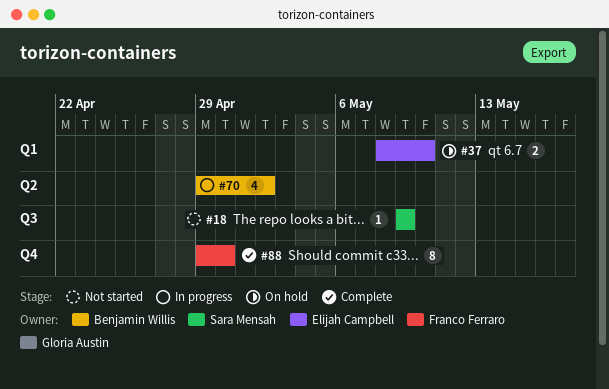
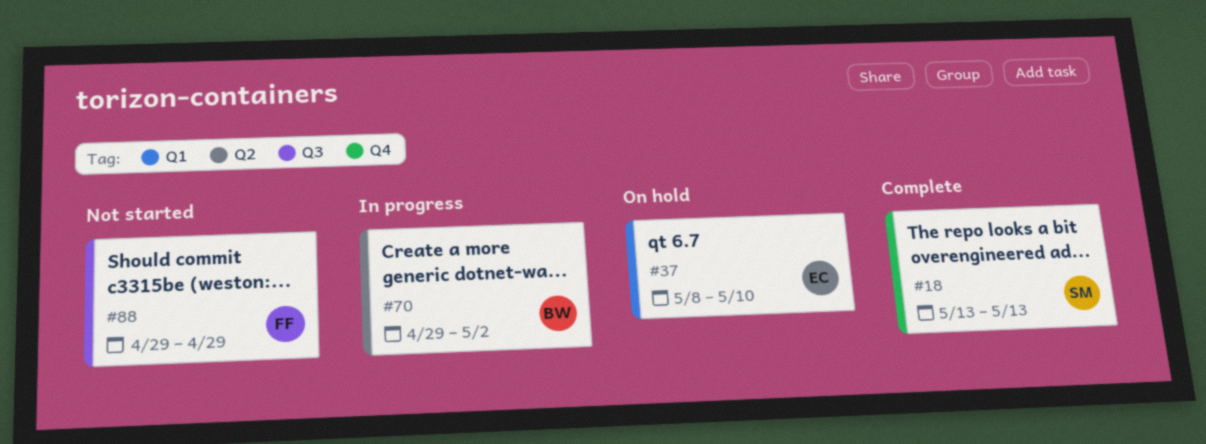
#18, status: Not started -> Complete
#18, label: Q3 -> Q4
#18, start: May 9 -> May 13
#18, due: May 9 -> May 13
#88, status: Complete -> Not started
#88, label: Q4 -> Q3
#88, due: Apr 30 -> Apr 29

